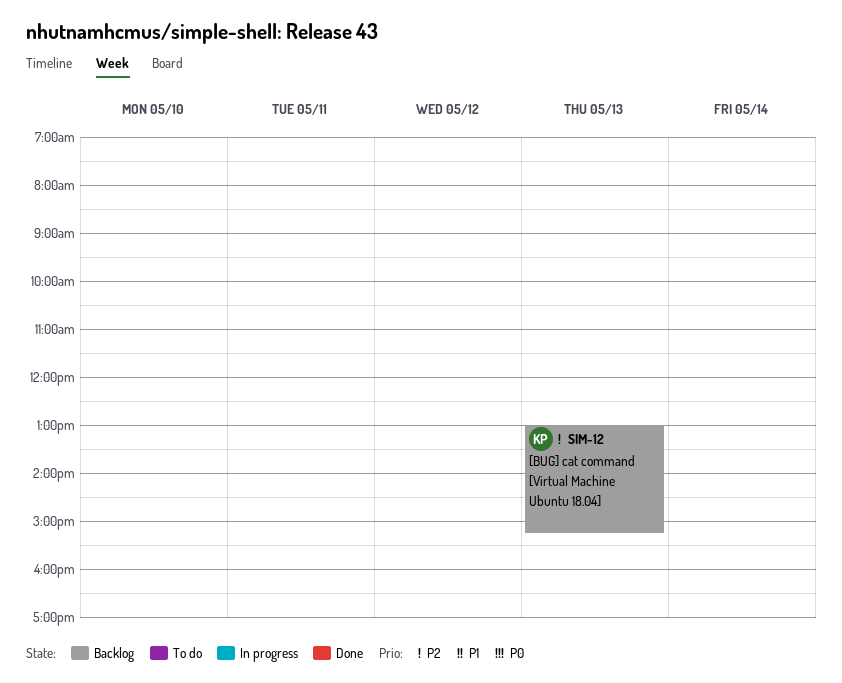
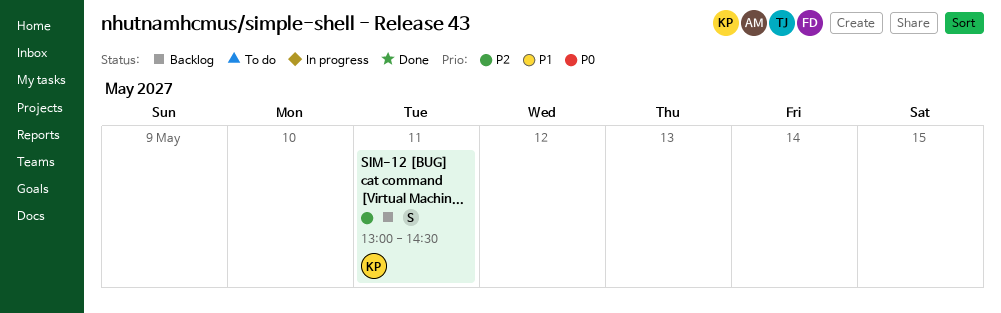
SIM-12, day: May 13 -> May 11
SIM-12, ends: 15:15 -> 14:30

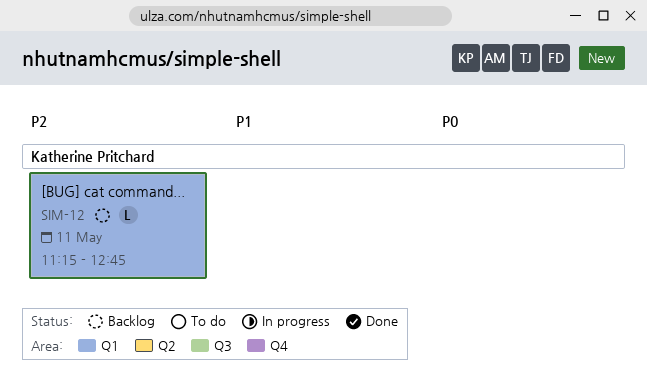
SIM-12, estimate: S -> L
SIM-12, begins: 13:00 -> 11:15
SIM-12, ends: 14:30 -> 12:45

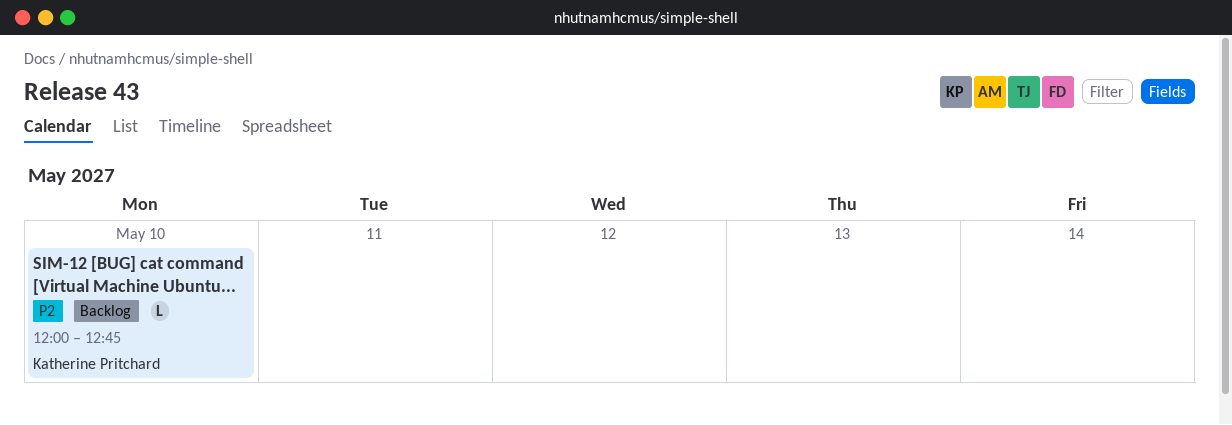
SIM-12, day: May 11 -> May 10
SIM-12, begins: 11:15 -> 12:00

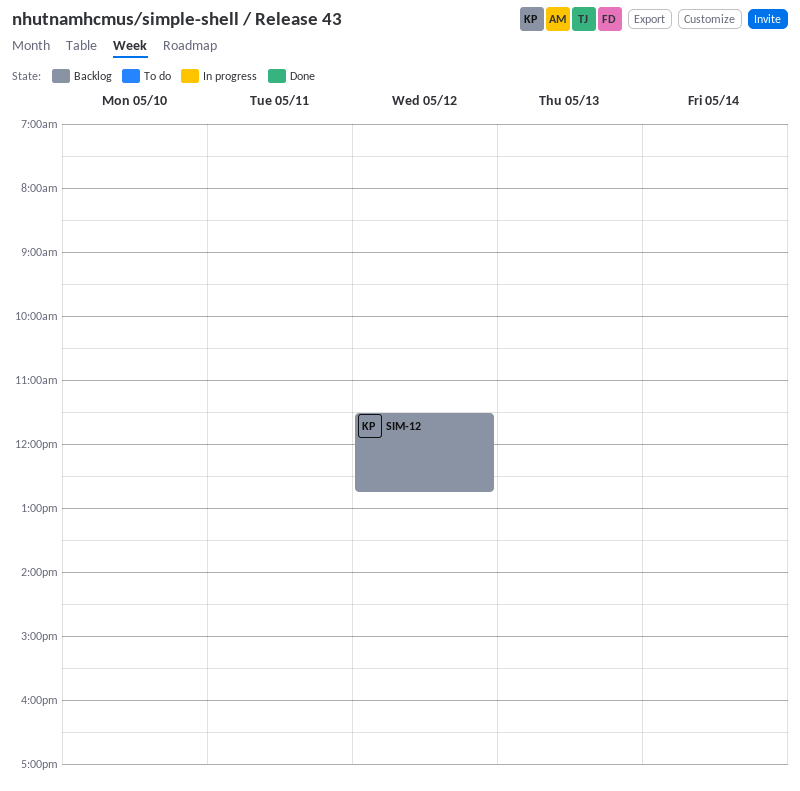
SIM-12, day: May 10 -> May 12
SIM-12, begins: 12:00 -> 11:30

